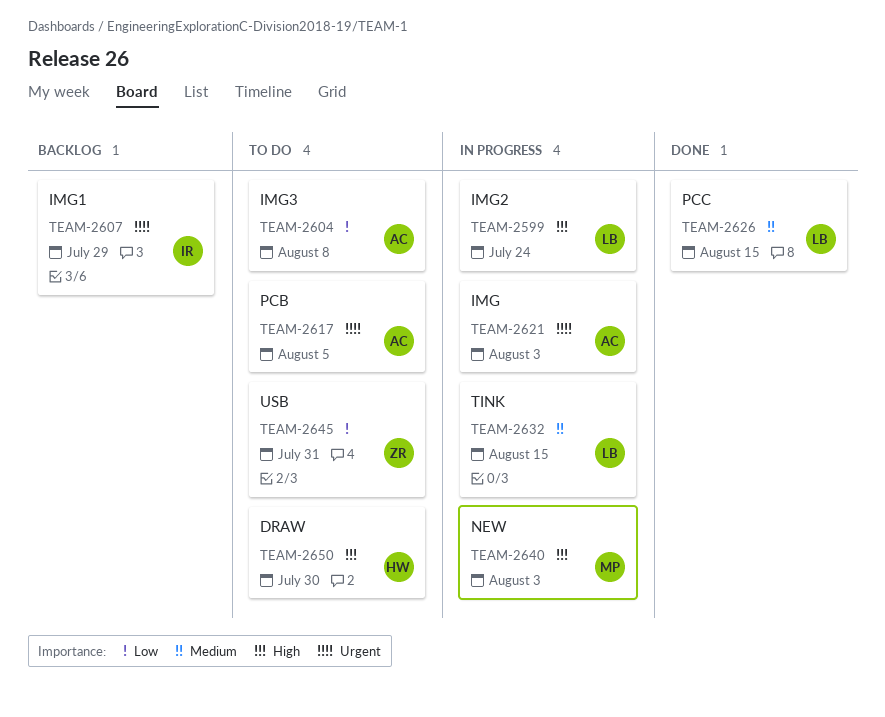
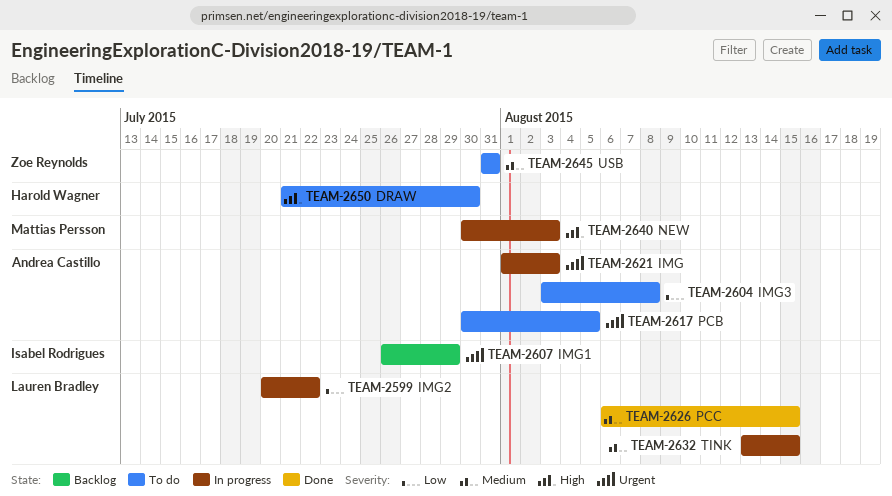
TEAM-2599, priority: High -> Low
TEAM-2599, due: Jul 24 -> Jul 22
TEAM-2645, priority: Low -> Medium

